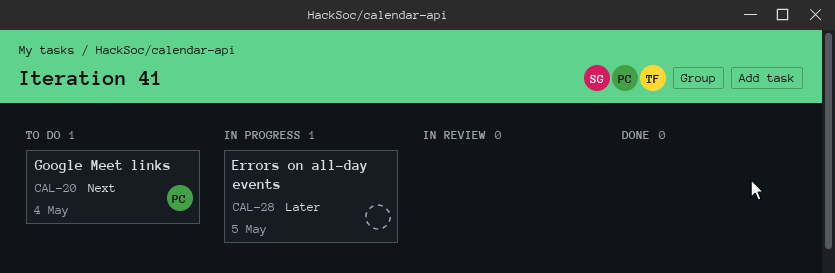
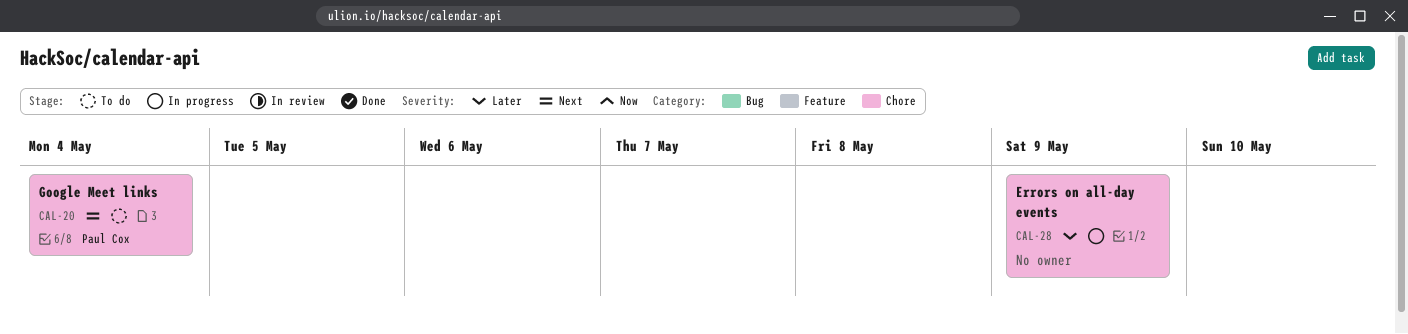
CAL-28, due: May 5 -> May 9

